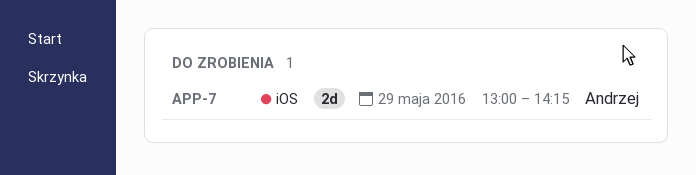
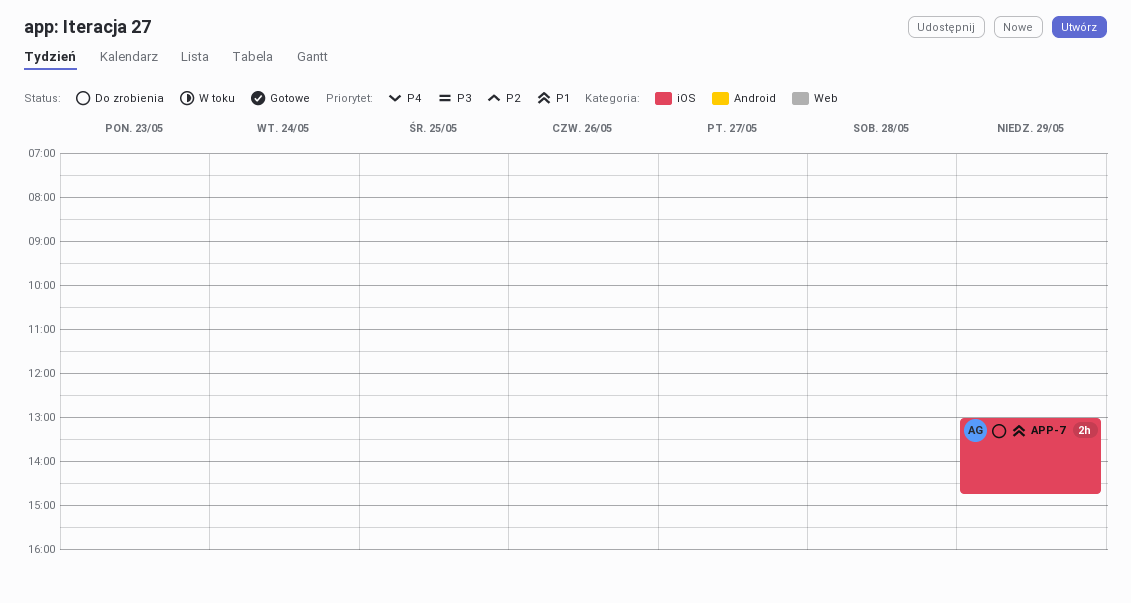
APP-7, estimate: 2d -> 2h
APP-7, ends: 14:15 -> 14:45

